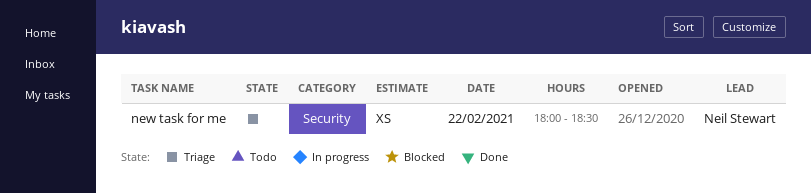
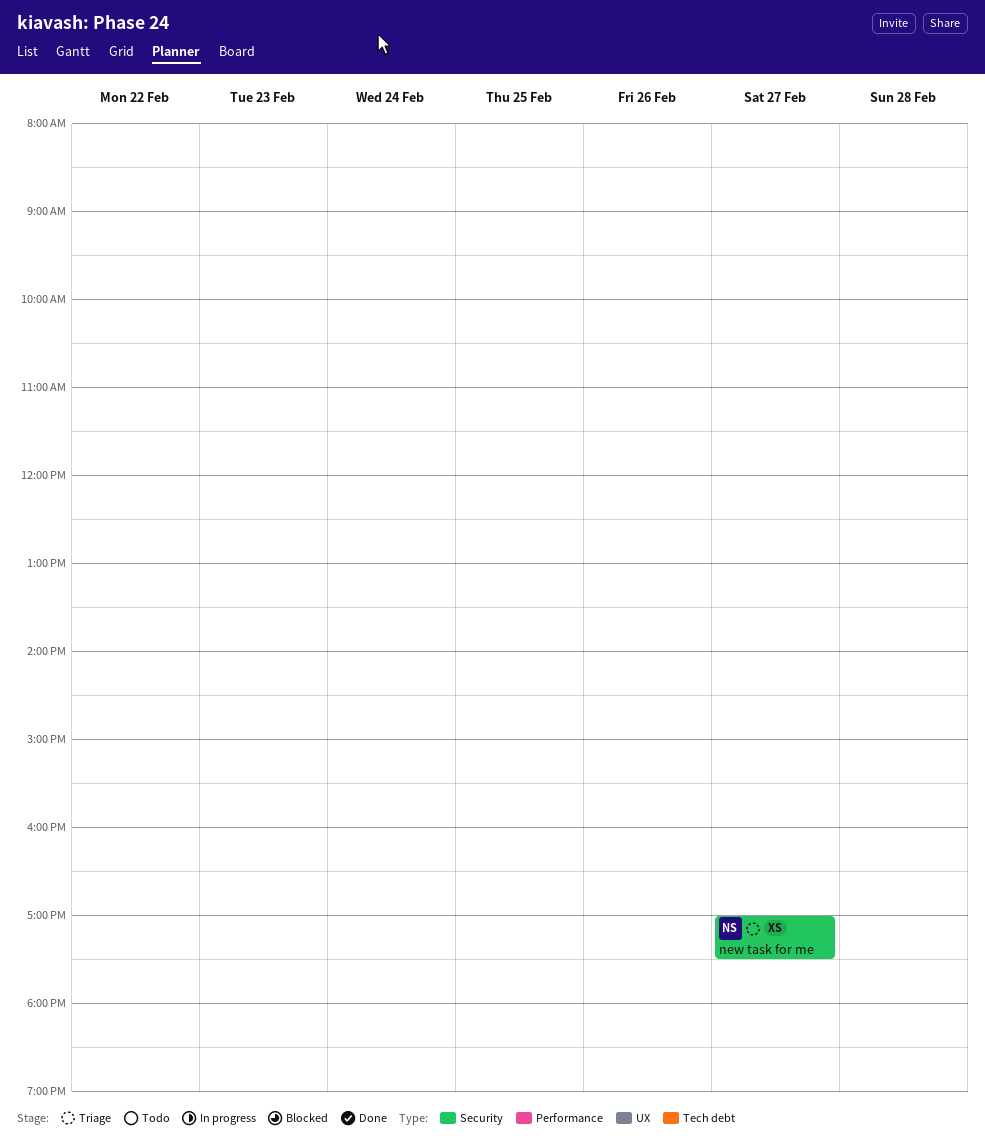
new task for me, day: Feb 22 -> Feb 27
new task for me, begins: 18:00 -> 17:00
new task for me, ends: 18:30 -> 17:30

